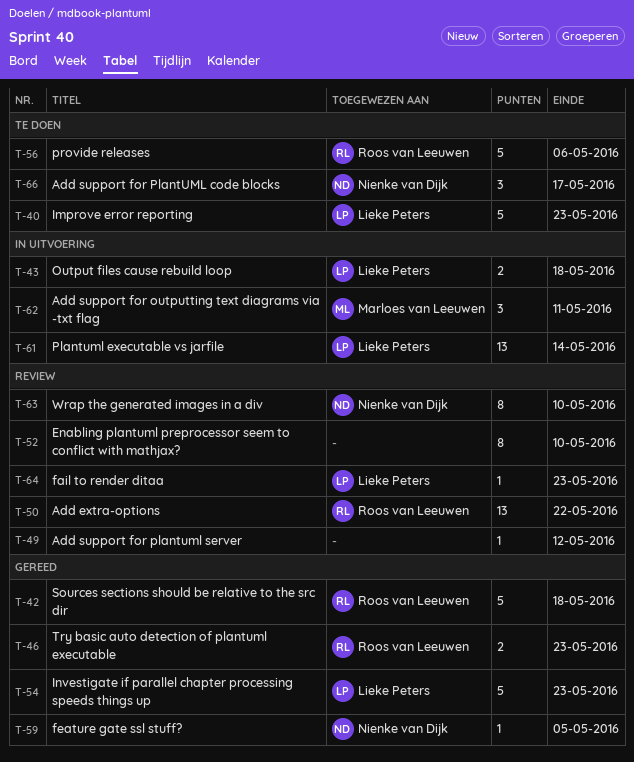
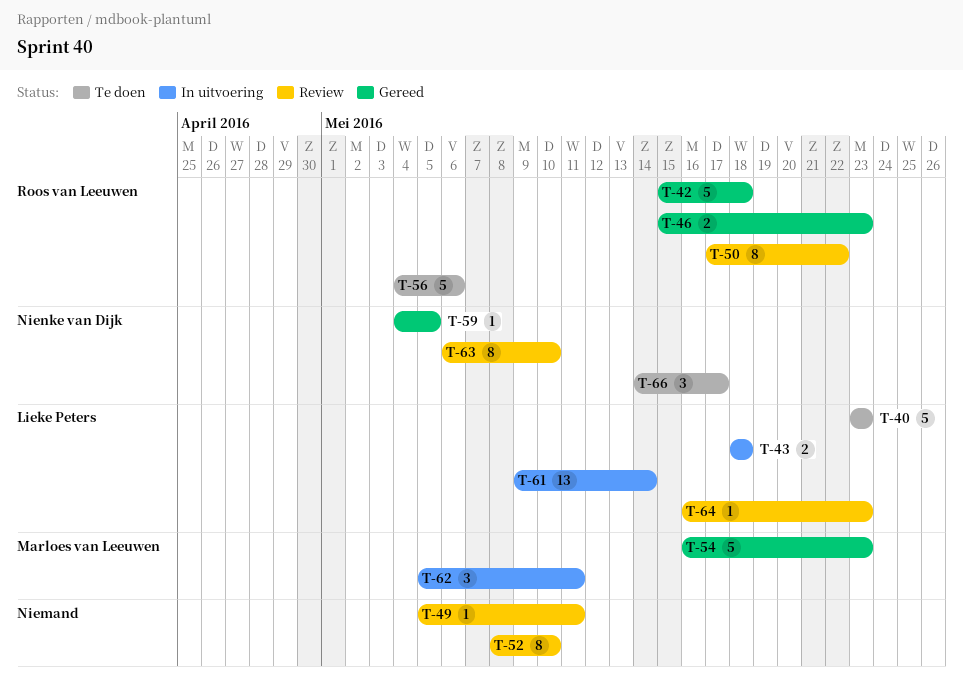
T-49, due: May 12 -> May 11
T-50, estimate: 13 -> 8
T-54, owner: Lieke Peters -> Marloes van Leeuwen

